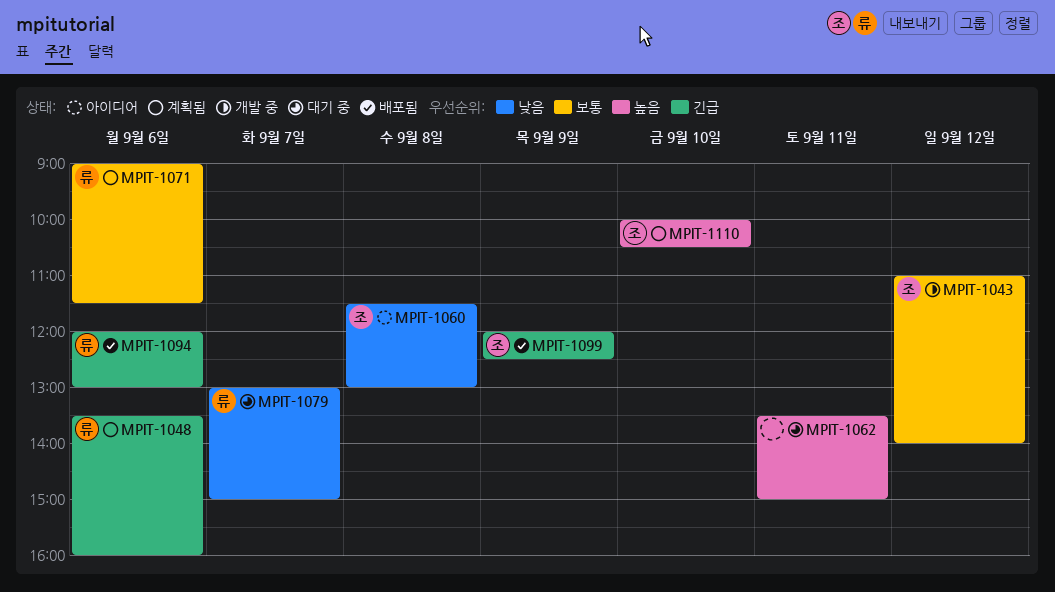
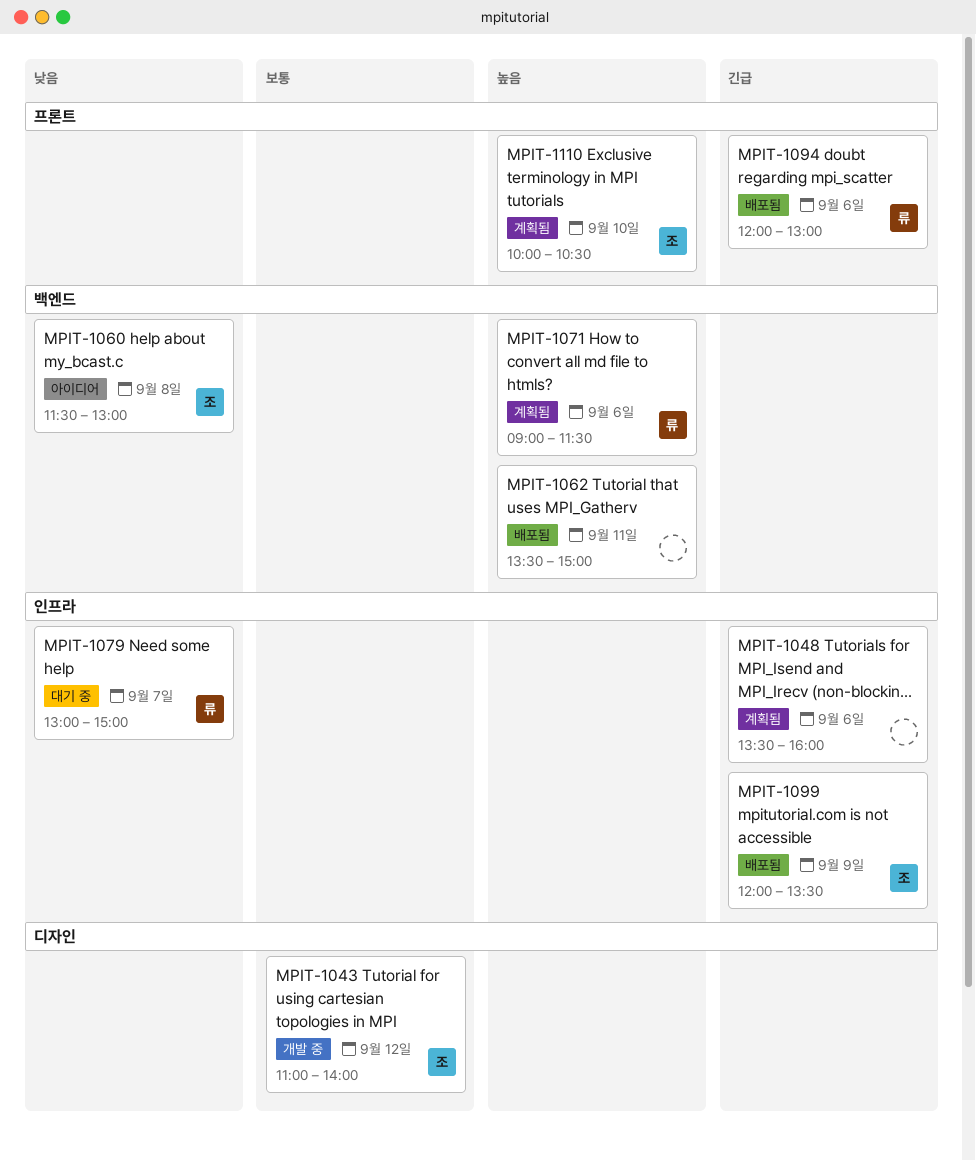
MPIT-1048, owner: 류 -> none
MPIT-1062, status: 대기 중 -> 배포됨
MPIT-1071, priority: 보통 -> 높음
MPIT-1099, ends: 12:30 -> 13:30

